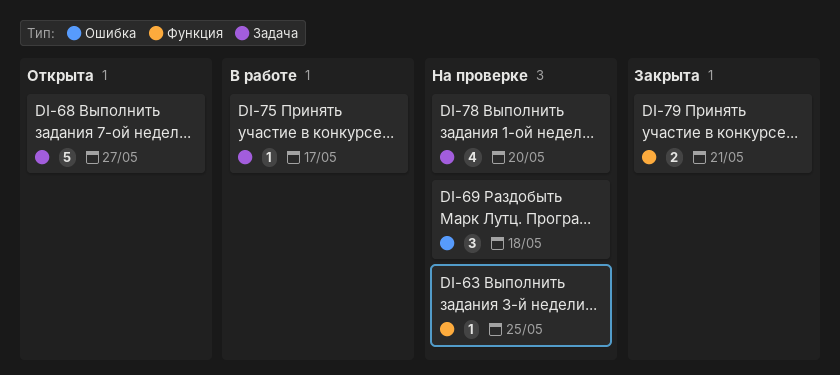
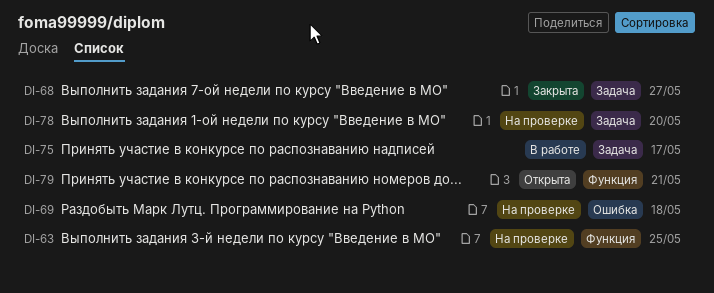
DI-68, status: Открыта -> Закрыта
DI-79, status: Закрыта -> Открыта

